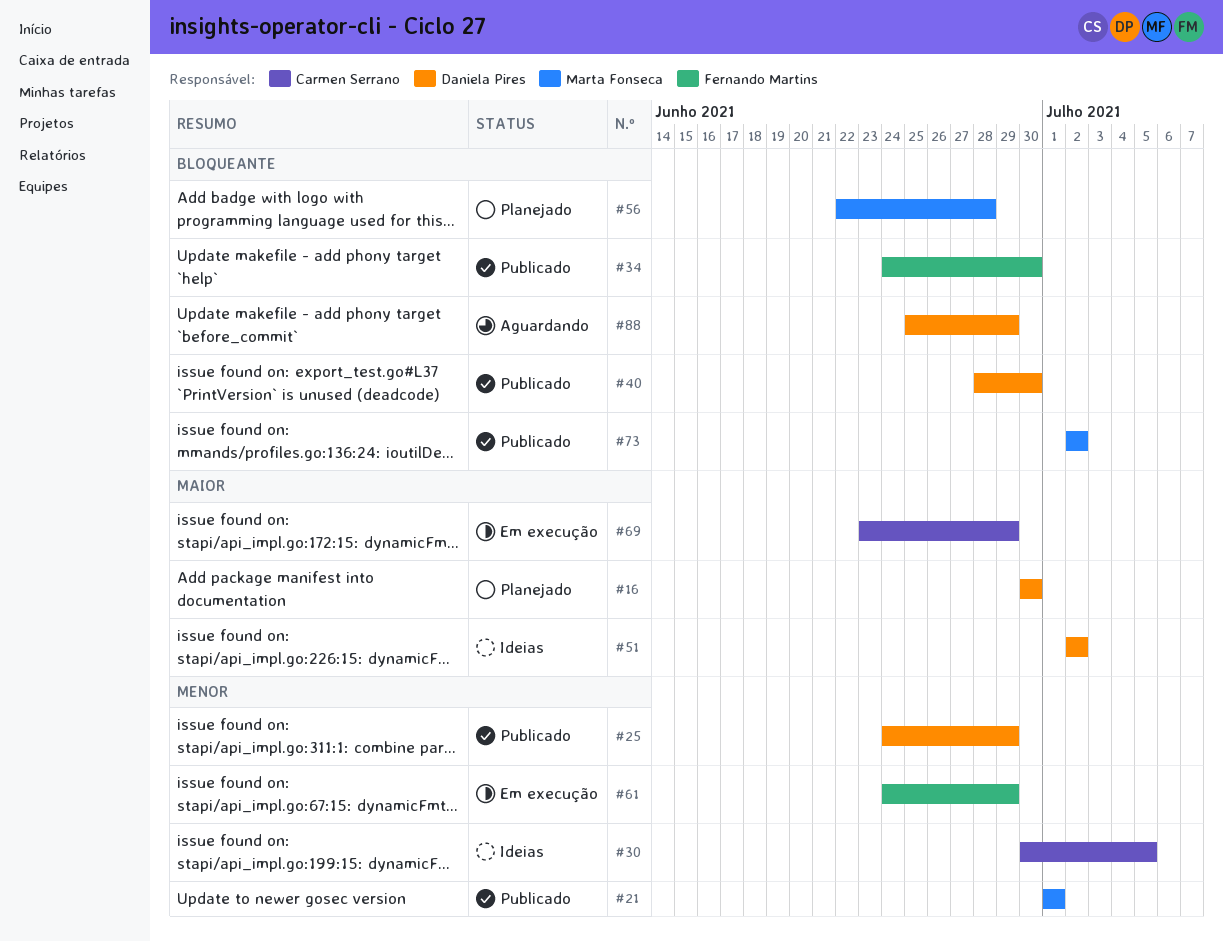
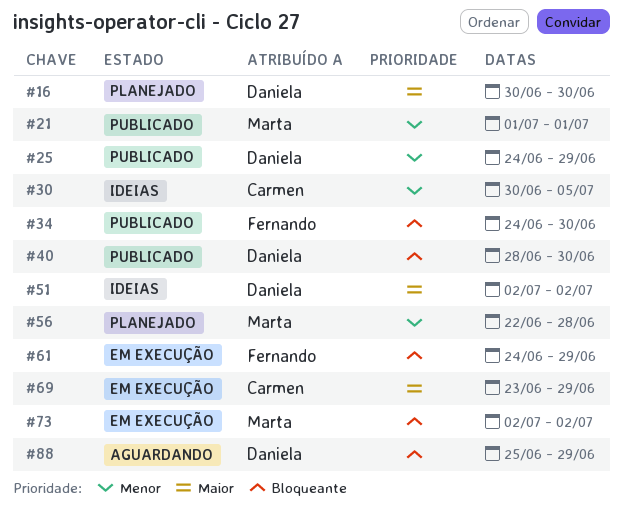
#56, priority: Bloqueante -> Menor
#61, priority: Menor -> Bloqueante
#73, status: Publicado -> Em execução

